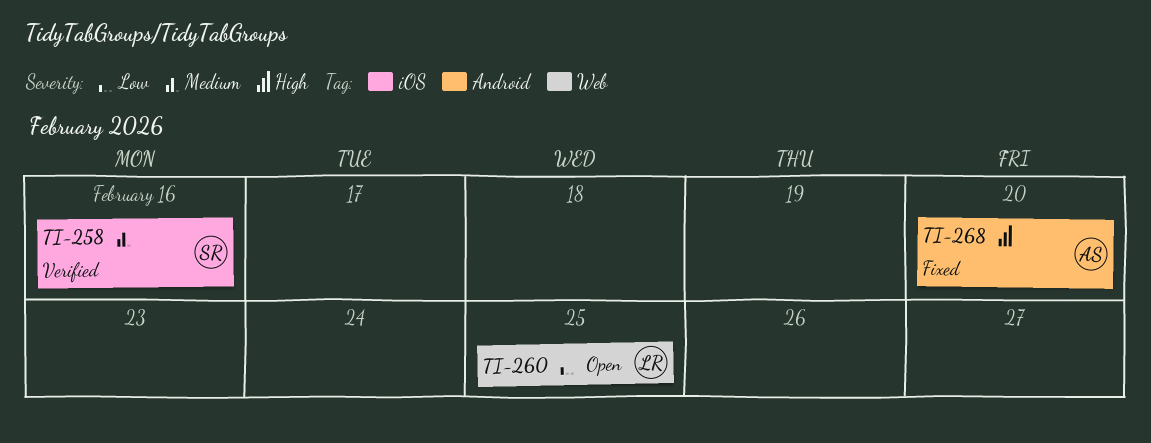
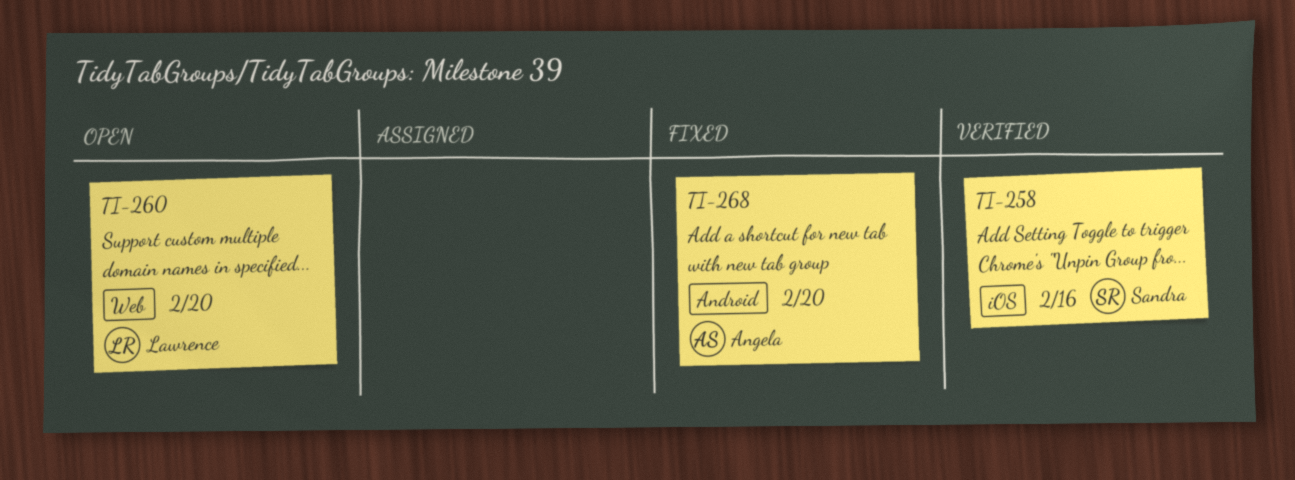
TI-260, due: Feb 25 -> Feb 20

